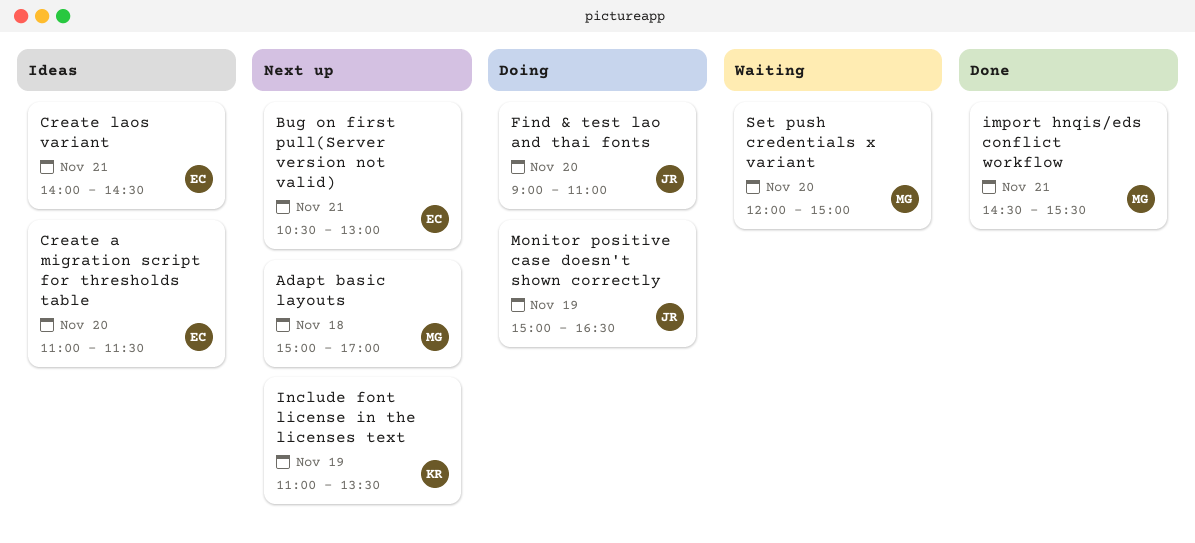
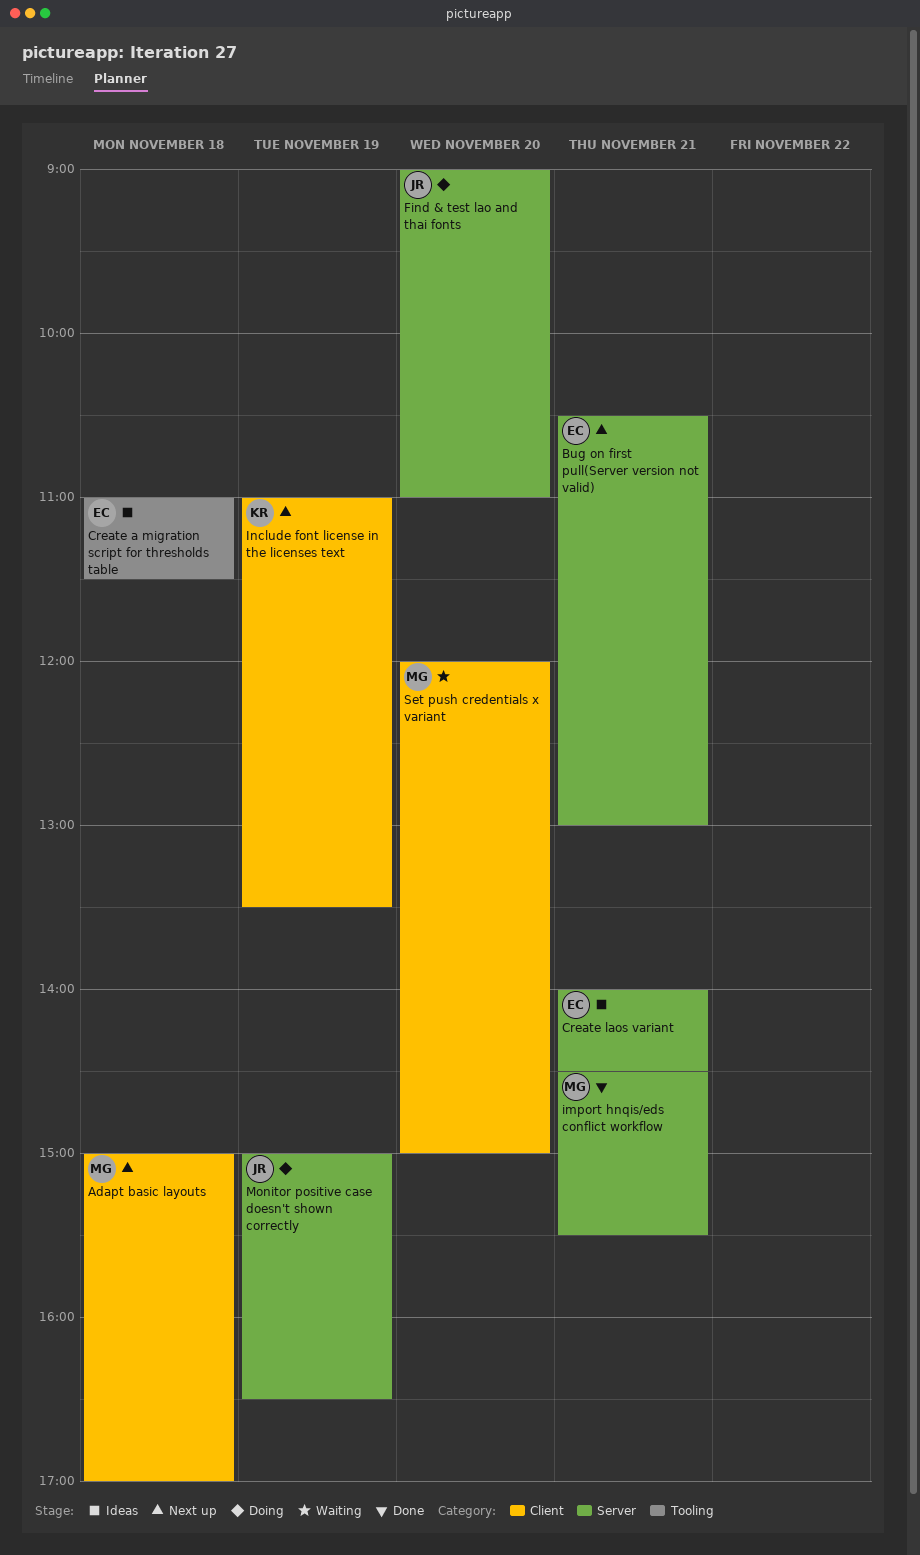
Create a migration script for thresholds table, day: Nov 20 -> Nov 18

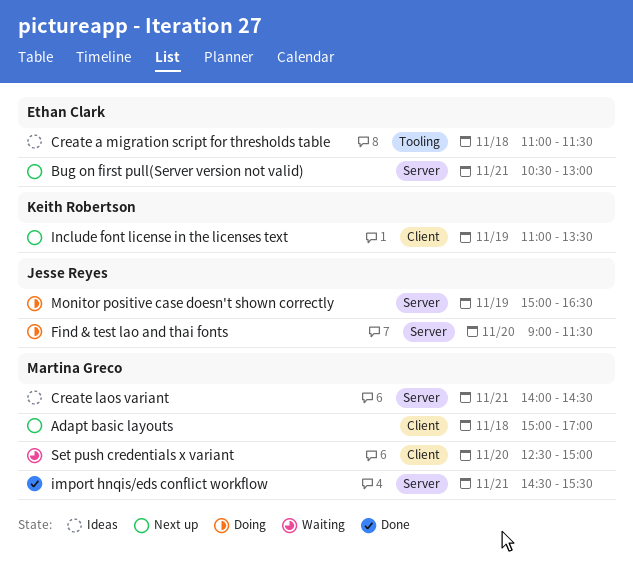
Create laos variant, owner: Ethan Clark -> Martina Greco
Find & test lao and thai fonts, ends: 11:00 -> 11:30
Set push credentials x variant, begins: 12:00 -> 12:30

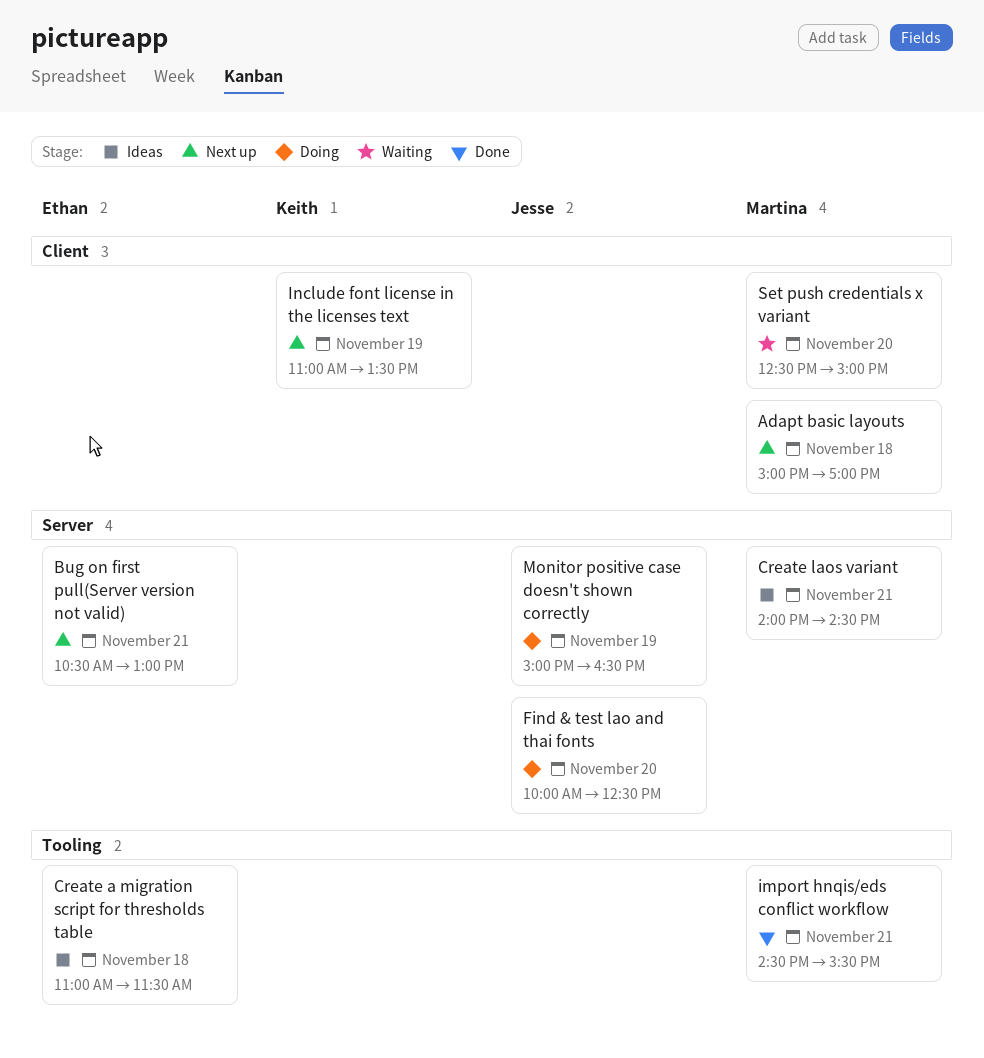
Find & test lao and thai fonts, begins: 09:00 -> 10:00
Find & test lao and thai fonts, ends: 11:30 -> 12:30
import hnqis/eds conflict workflow, label: Server -> Tooling

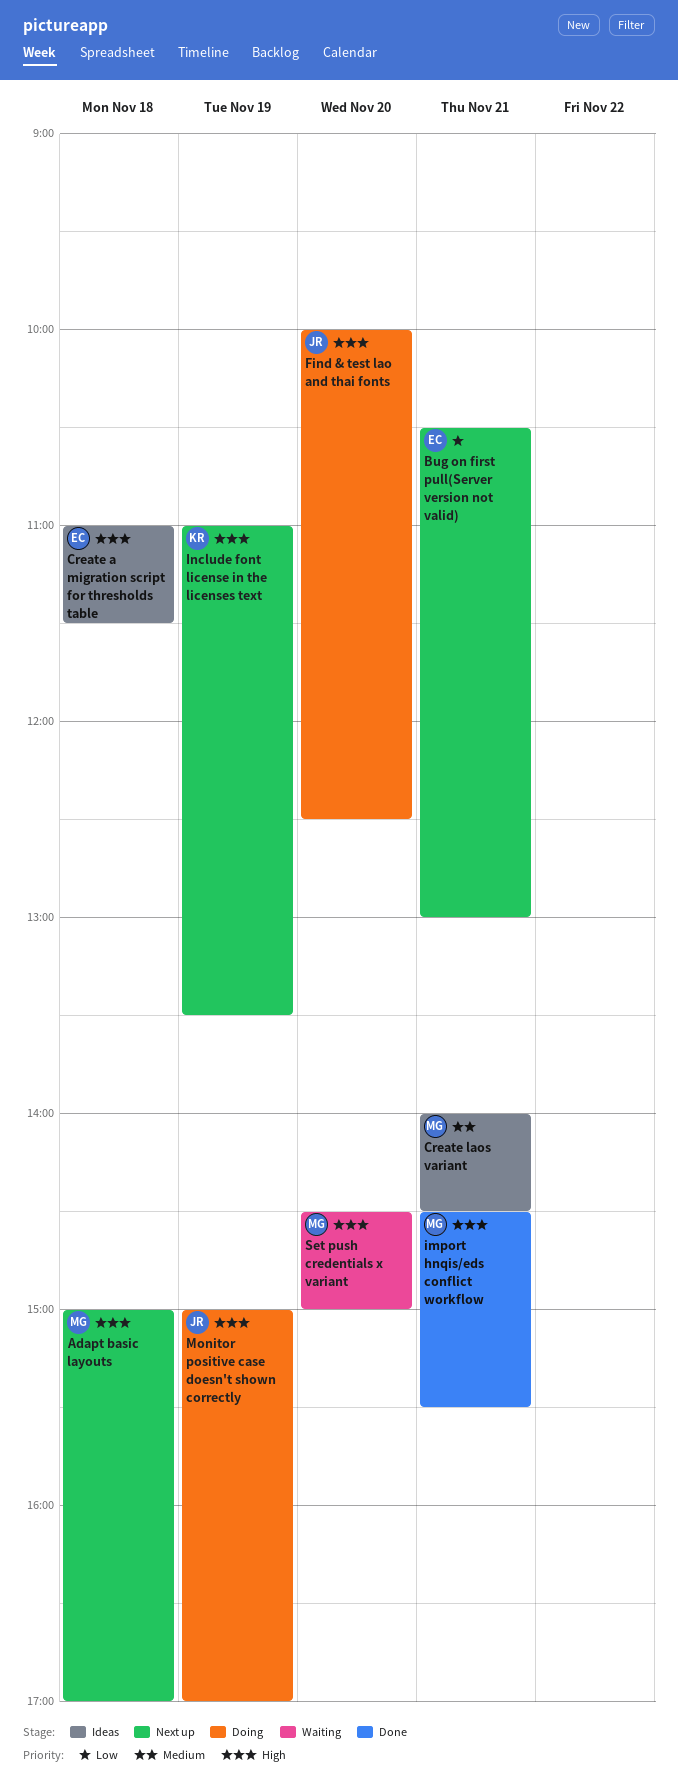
Monitor positive case doesn't shown correctly, ends: 16:30 -> 17:00
Set push credentials x variant, begins: 12:30 -> 14:30

